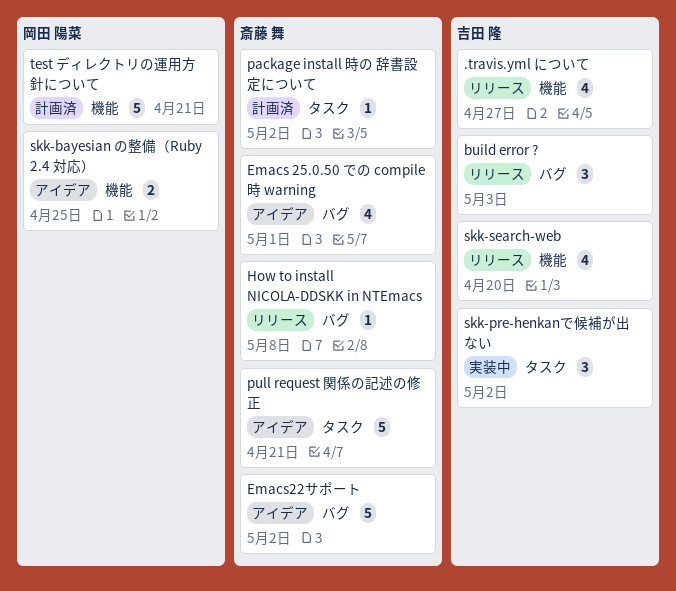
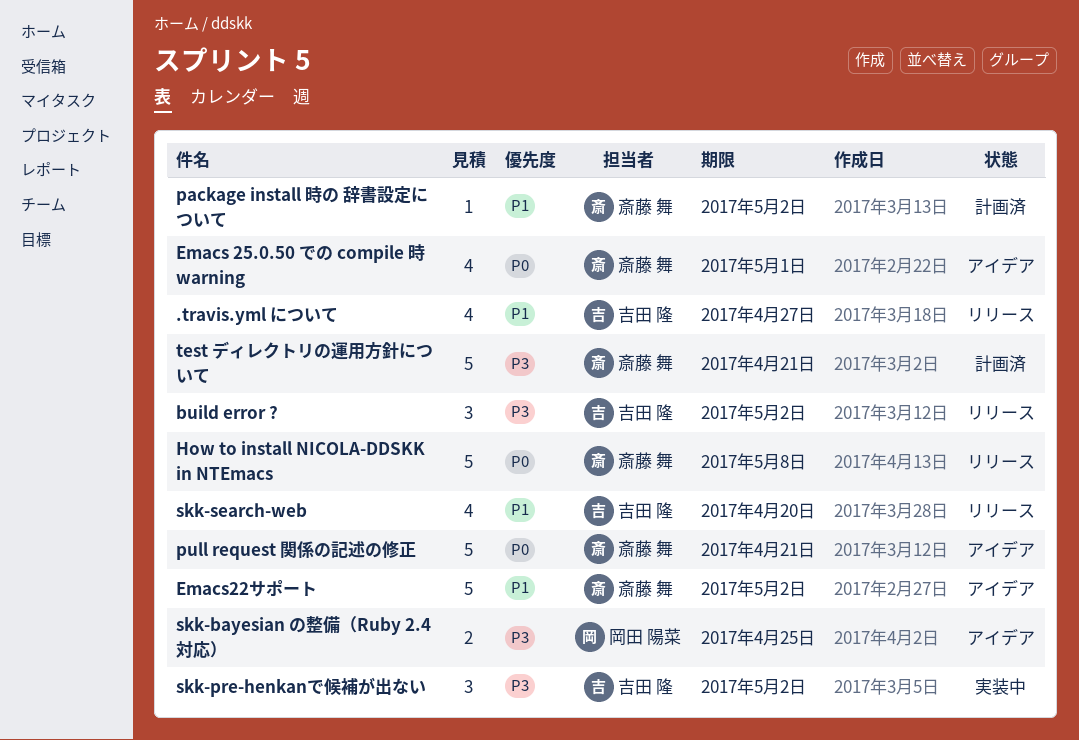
build error ?, due: May 3 -> May 2
How to install NICOLA-DDSKK in NTEmacs, estimate: 1 -> 5
test ディレクトリの運用方針について, owner: 岡田 陽菜 -> 斎藤 舞

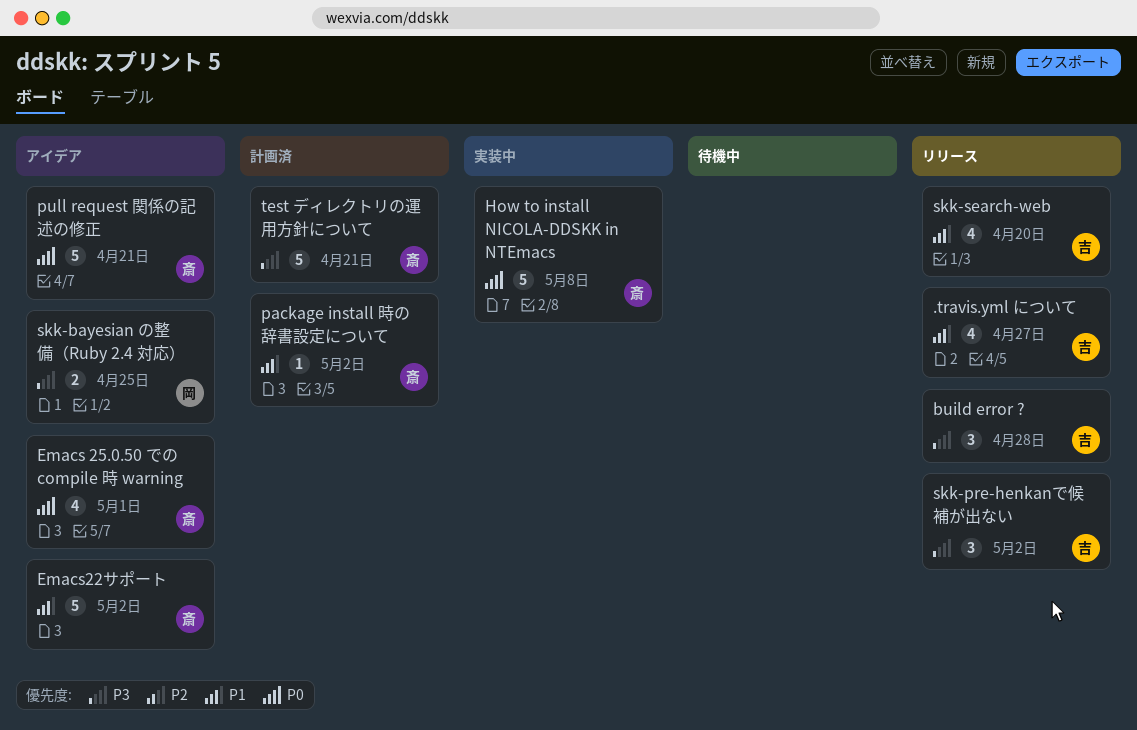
build error ?, due: May 2 -> Apr 28
How to install NICOLA-DDSKK in NTEmacs, status: リリース -> 実装中
skk-pre-henkanで候補が出ない, status: 実装中 -> リリース

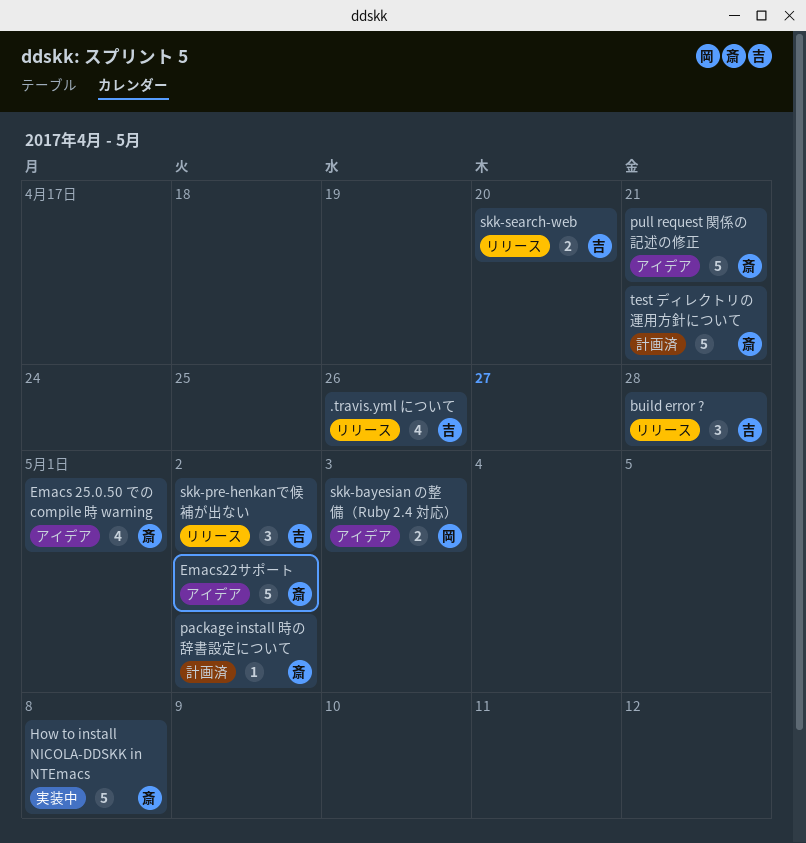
.travis.yml について, due: Apr 27 -> Apr 26
skk-bayesian の整備（Ruby 2.4 対応）, due: Apr 25 -> May 3
skk-search-web, estimate: 4 -> 2

